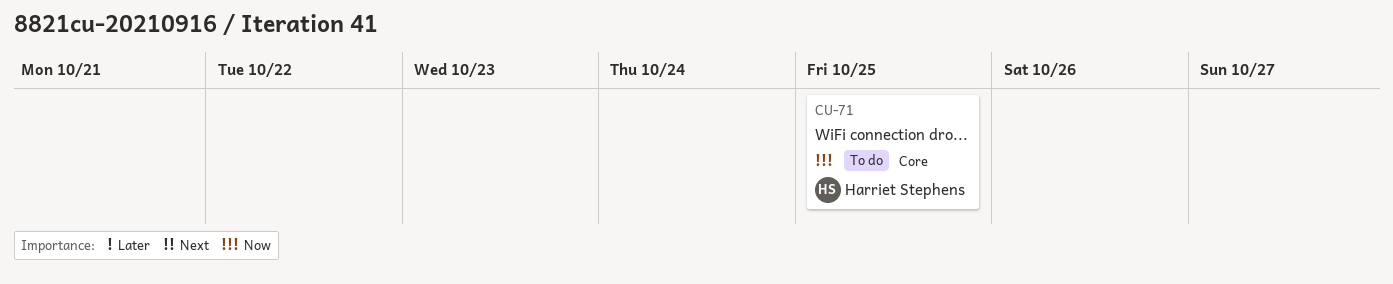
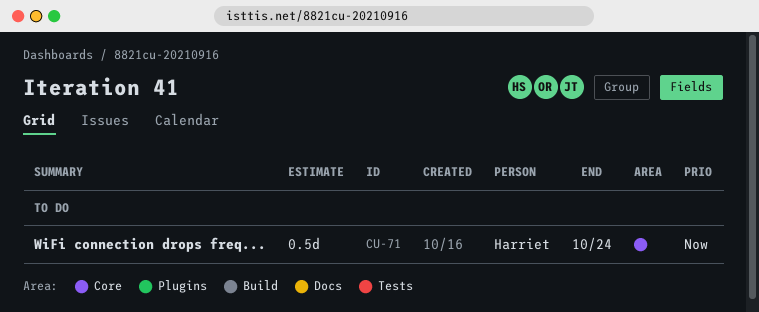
CU-71, due: Oct 25 -> Oct 24

